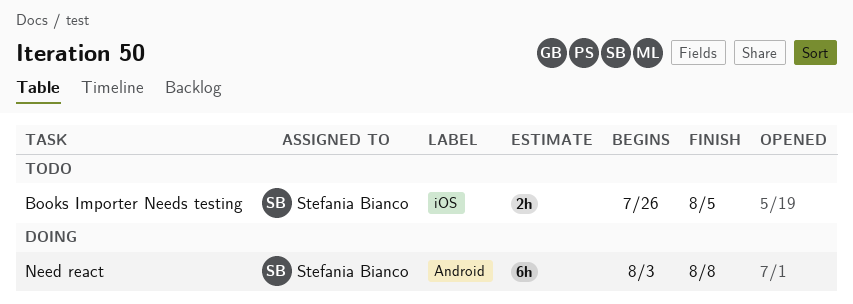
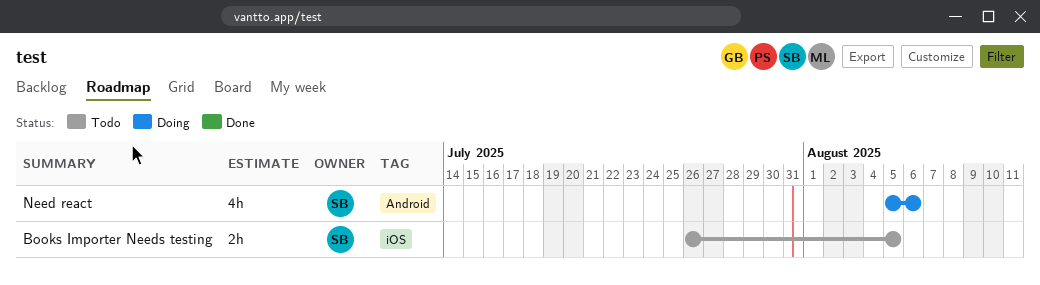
Need react, estimate: 6h -> 4h
Need react, start: Aug 3 -> Aug 5
Need react, due: Aug 8 -> Aug 6

